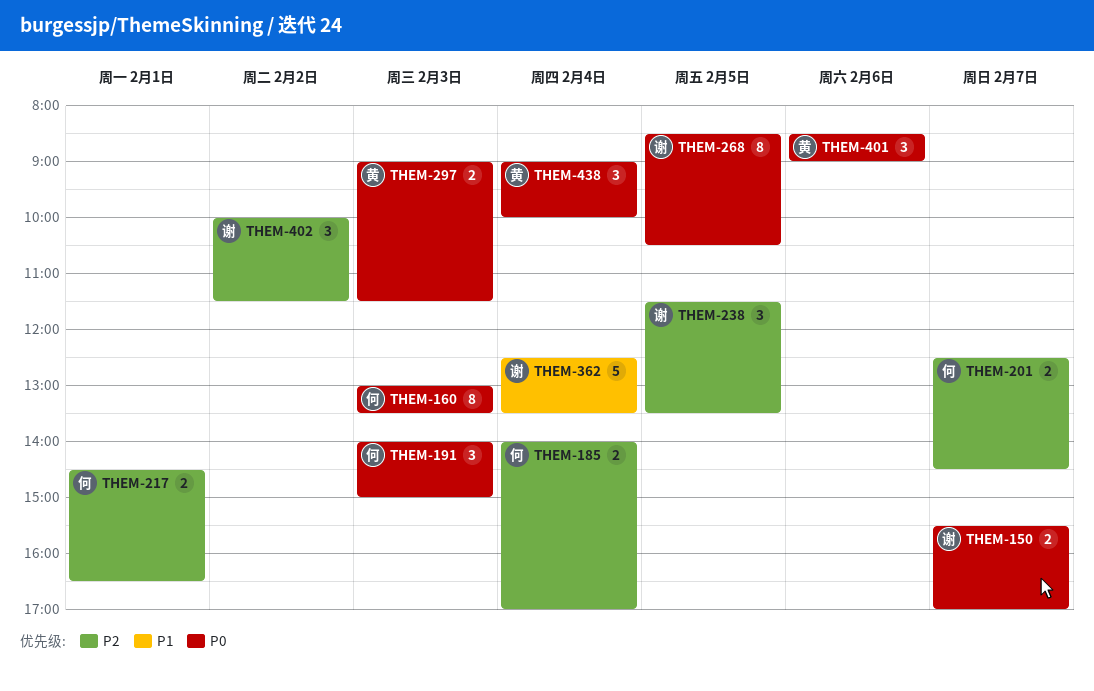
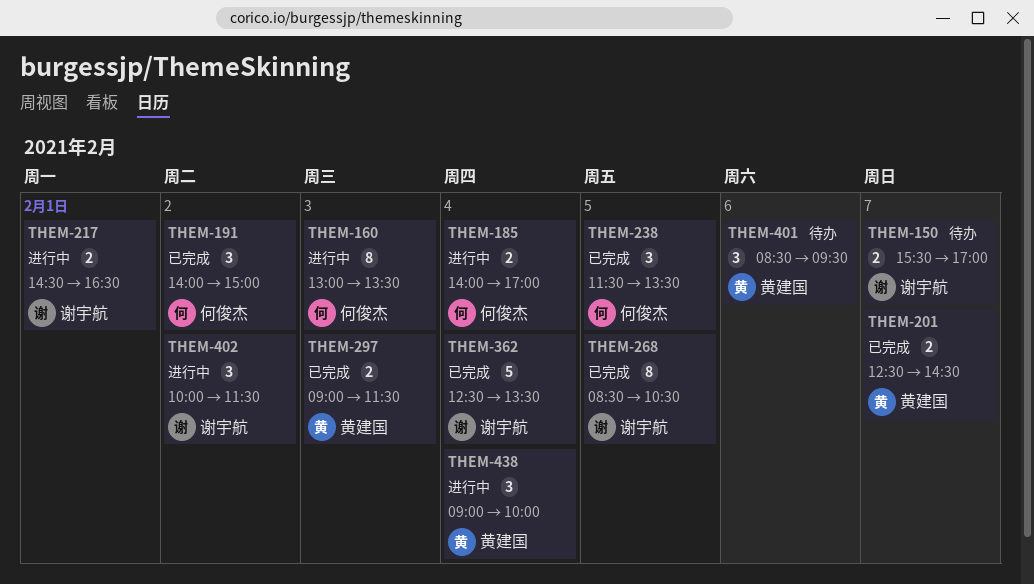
THEM-191, day: Feb 3 -> Feb 2
THEM-201, owner: 何俊杰 -> 黄建国
THEM-217, owner: 何俊杰 -> 谢宇航
THEM-238, owner: 谢宇航 -> 何俊杰
THEM-401, ends: 09:00 -> 09:30

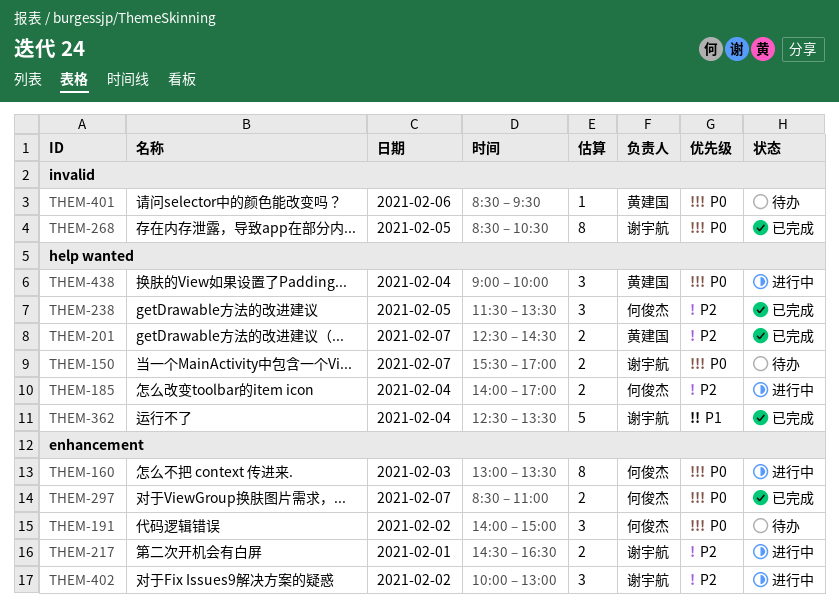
THEM-191, status: 已完成 -> 待办
THEM-297, owner: 黄建国 -> 何俊杰
THEM-297, day: Feb 3 -> Feb 7
THEM-297, begins: 09:00 -> 08:30
THEM-297, ends: 11:30 -> 11:00
THEM-401, estimate: 3 -> 1
THEM-402, ends: 11:30 -> 13:00

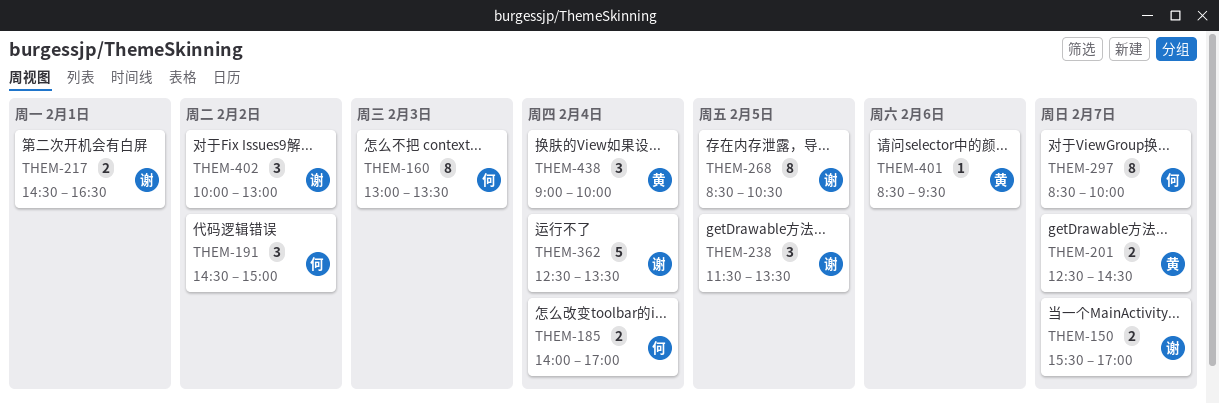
THEM-191, begins: 14:00 -> 14:30
THEM-238, owner: 何俊杰 -> 谢宇航
THEM-297, estimate: 2 -> 8
THEM-297, ends: 11:00 -> 10:00

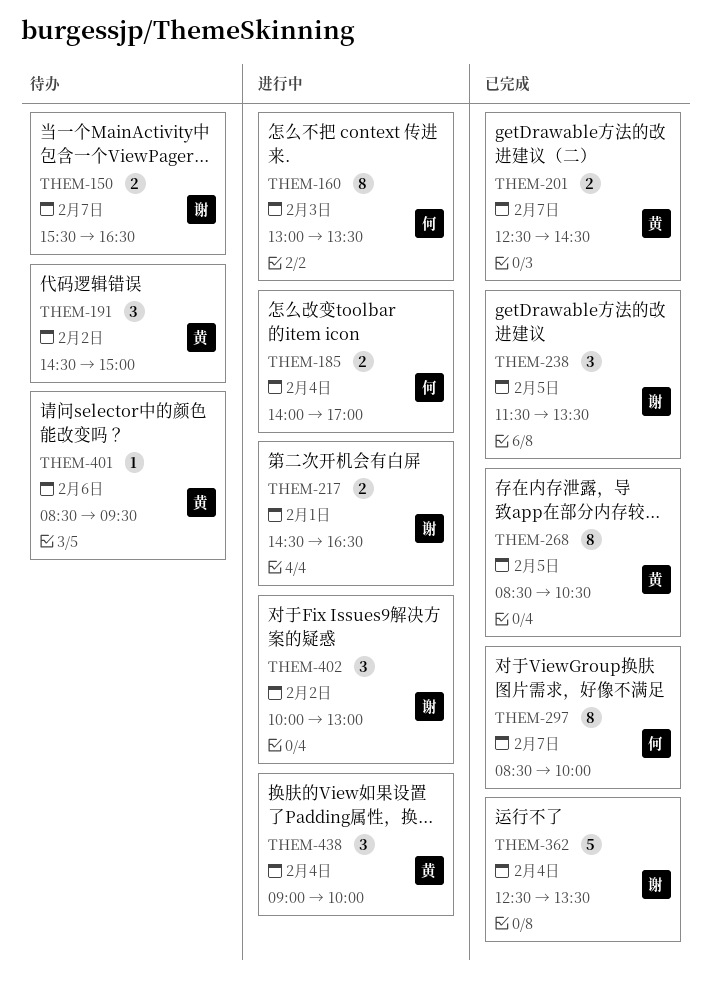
THEM-150, ends: 17:00 -> 16:30
THEM-191, owner: 何 -> 黄
THEM-268, owner: 谢 -> 黄

